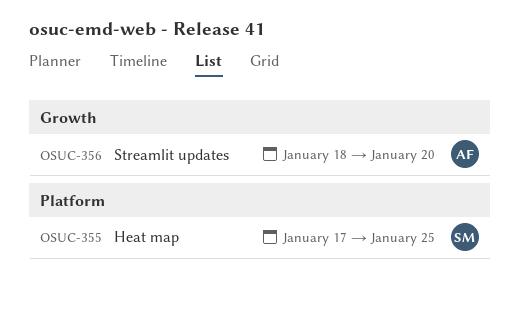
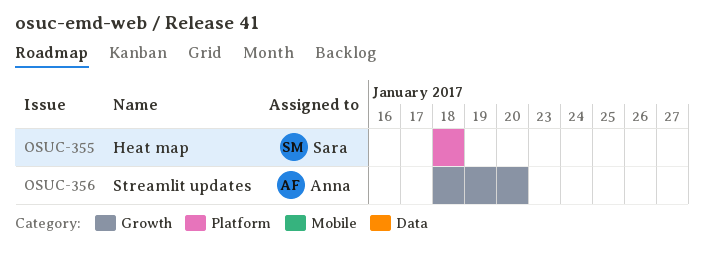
OSUC-355, start: Jan 17 -> Jan 18
OSUC-355, due: Jan 25 -> Jan 18

